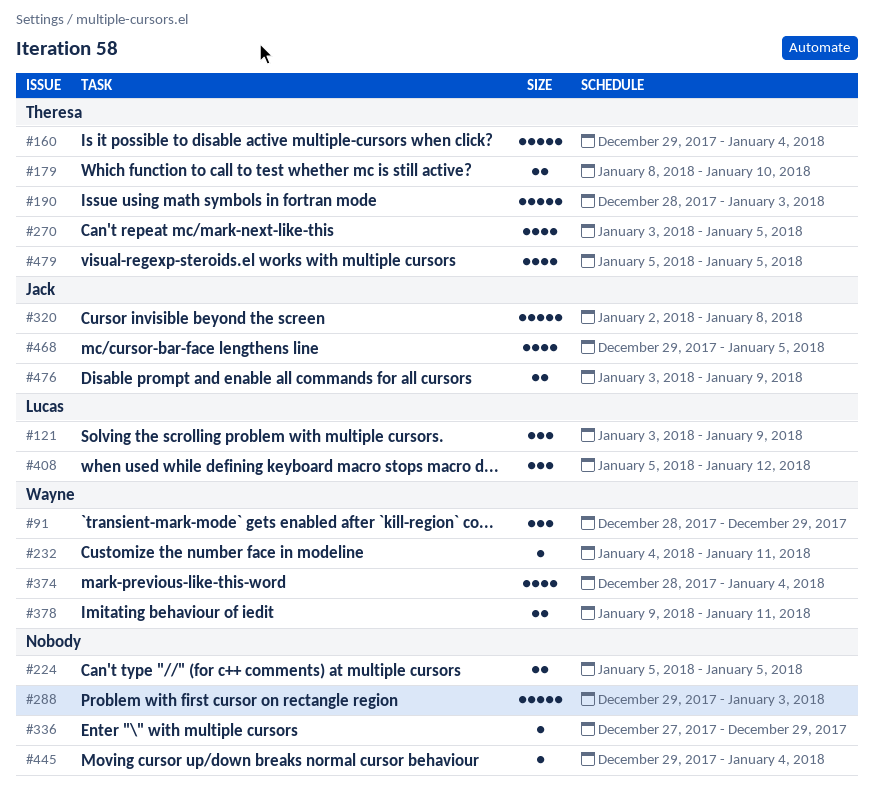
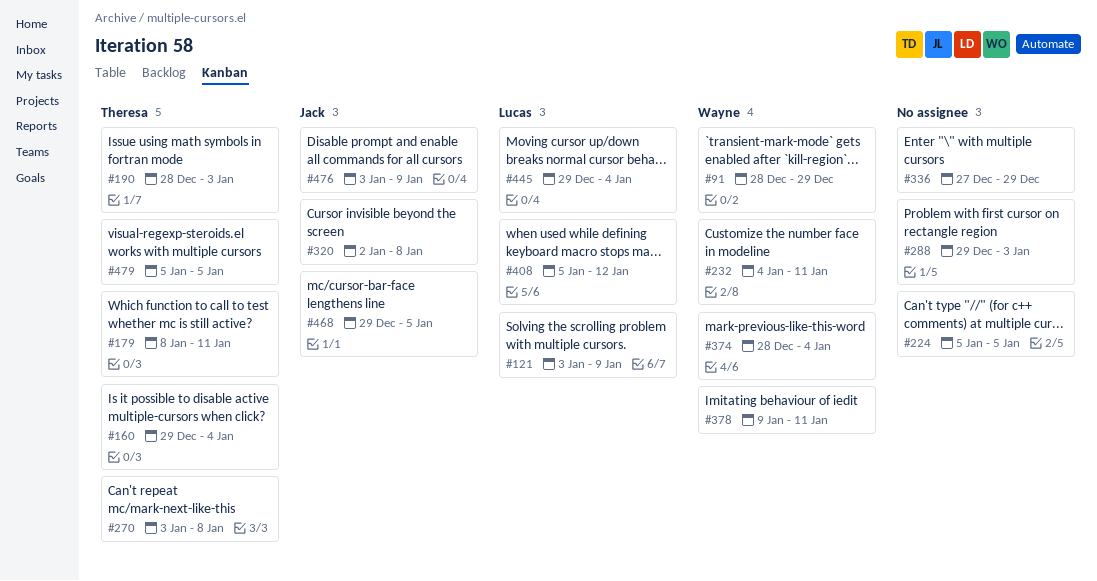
#179, due: Jan 10 -> Jan 11
#270, due: Jan 5 -> Jan 8
#445, owner: none -> Lucas

